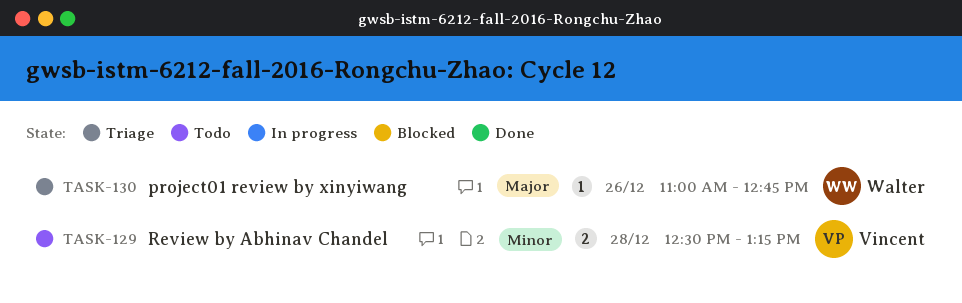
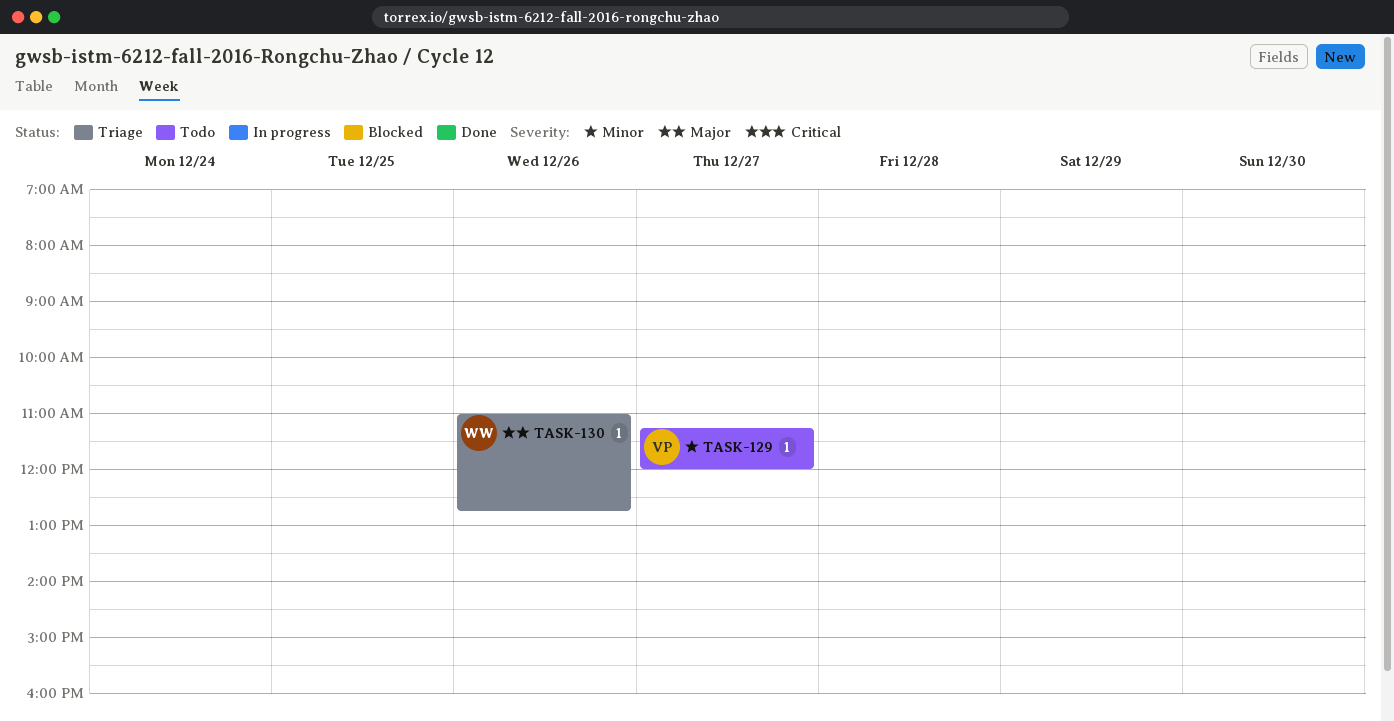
TASK-129, estimate: 2 -> 1
TASK-129, day: Dec 28 -> Dec 27
TASK-129, begins: 12:30 -> 11:15
TASK-129, ends: 13:15 -> 12:00

